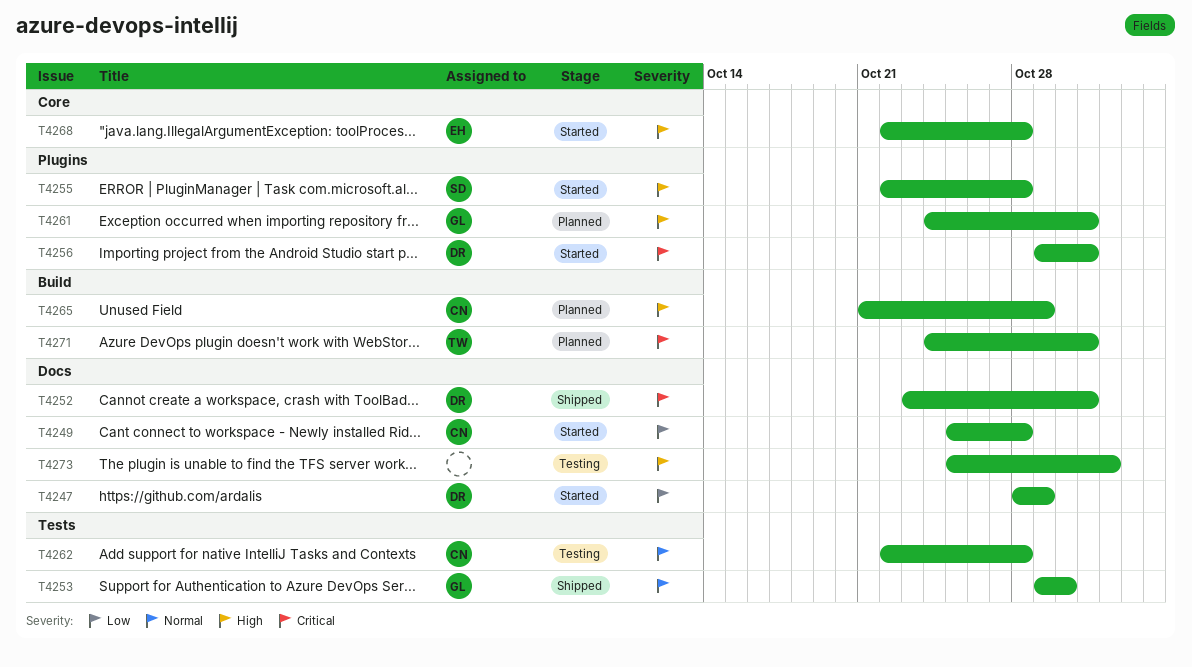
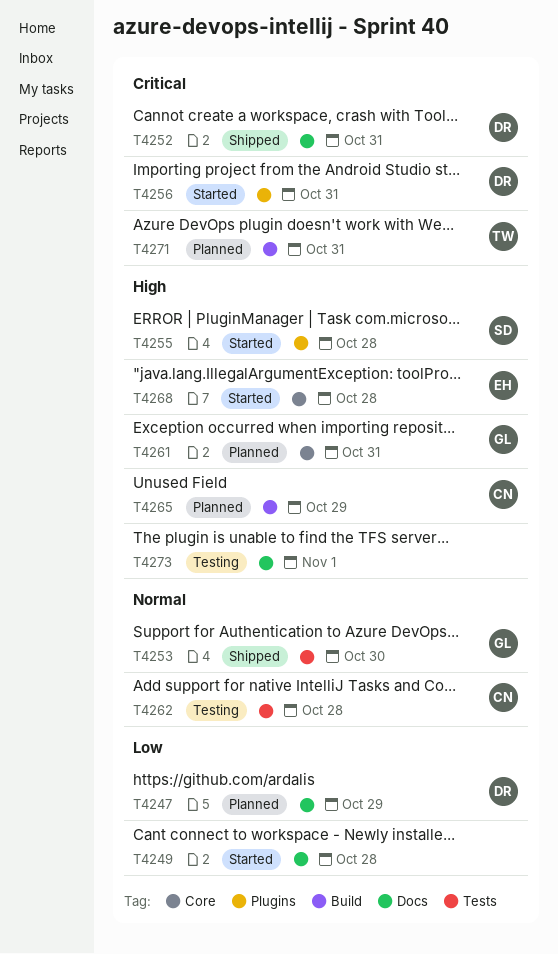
T4247, status: Started -> Planned
T4249, owner: CN -> none
T4261, label: Plugins -> Core

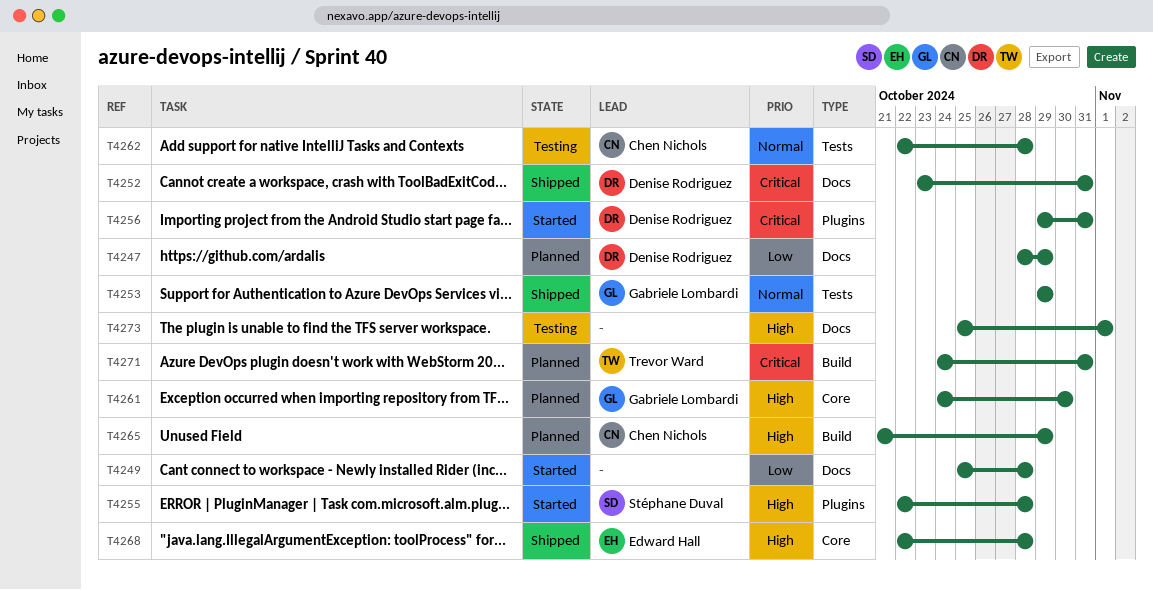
T4253, due: Oct 30 -> Oct 29
T4261, due: Oct 31 -> Oct 30
T4268, status: Started -> Shipped

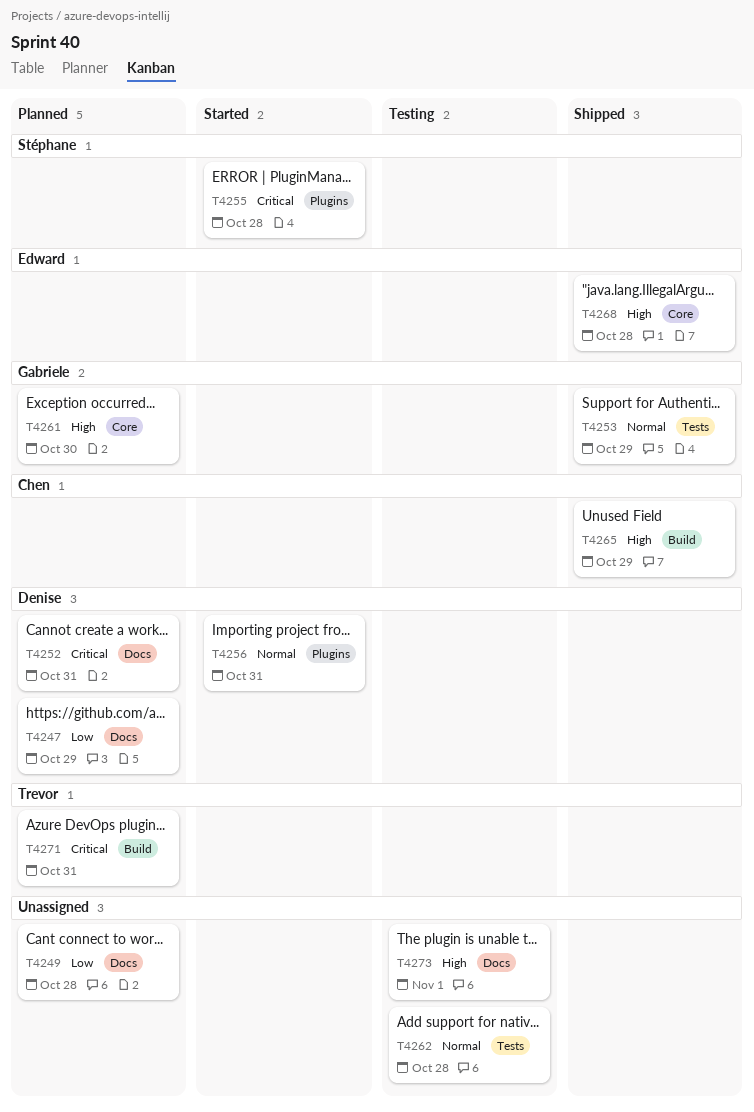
T4249, status: Started -> Planned
T4252, status: Shipped -> Planned
T4255, priority: High -> Critical
T4256, priority: Critical -> Normal
T4262, owner: Chen Nichols -> none
T4265, status: Planned -> Shipped

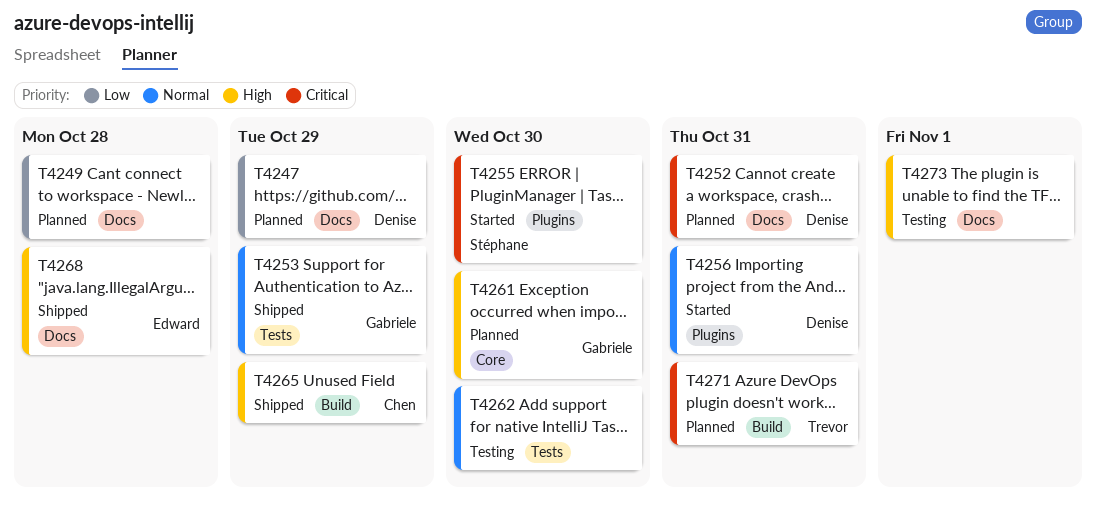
T4255, due: Oct 28 -> Oct 30
T4262, due: Oct 28 -> Oct 30
T4268, label: Core -> Docs

